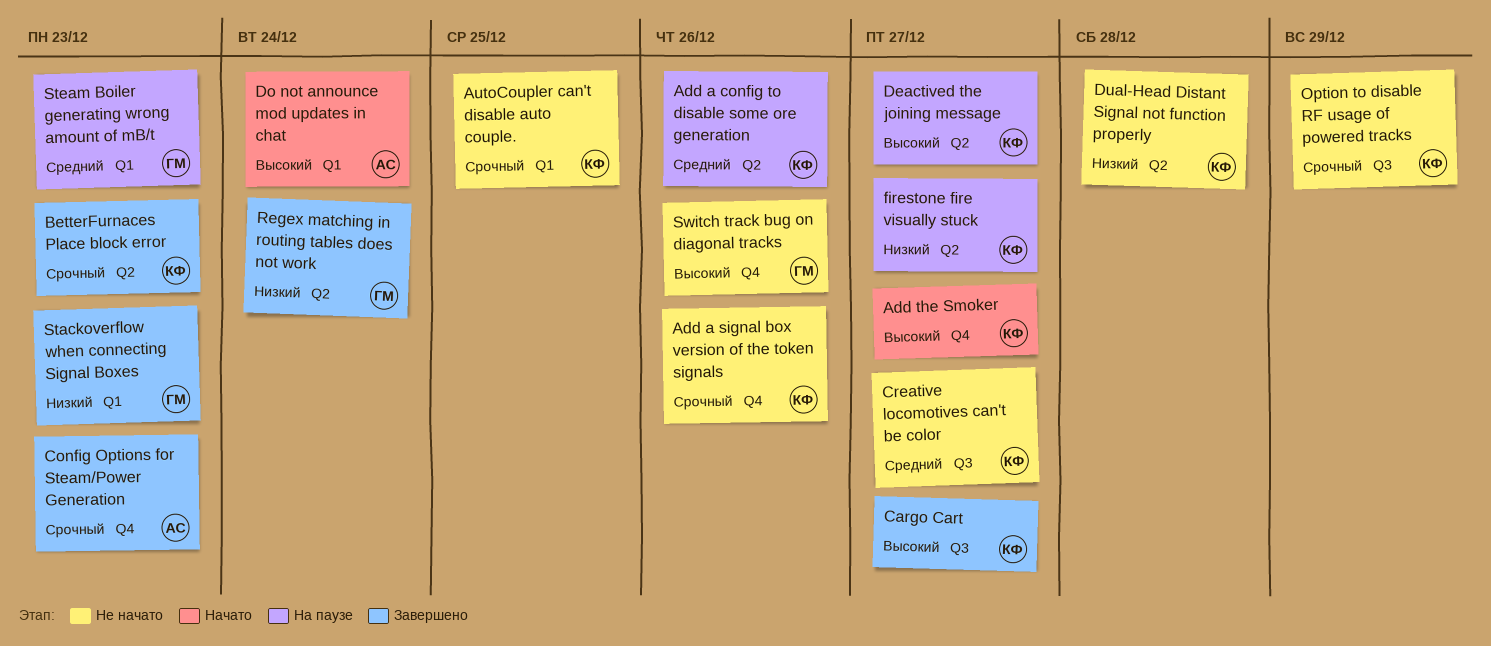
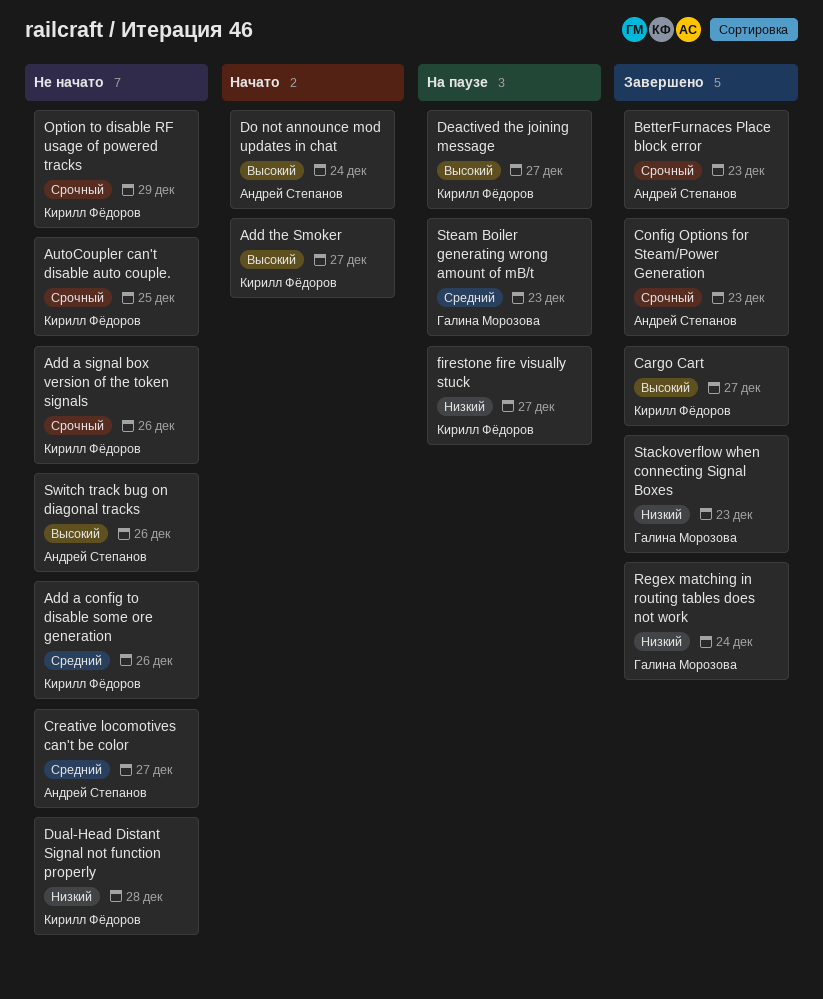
Add a config to disable some ore generation, status: На паузе -> Не начато
BetterFurnaces Place block error, owner: Кирилл Фёдоров -> Андрей Степанов
Creative locomotives can't be color, owner: Кирилл Фёдоров -> Андрей Степанов
Switch track bug on diagonal tracks, owner: Галина Морозова -> Андрей Степанов

